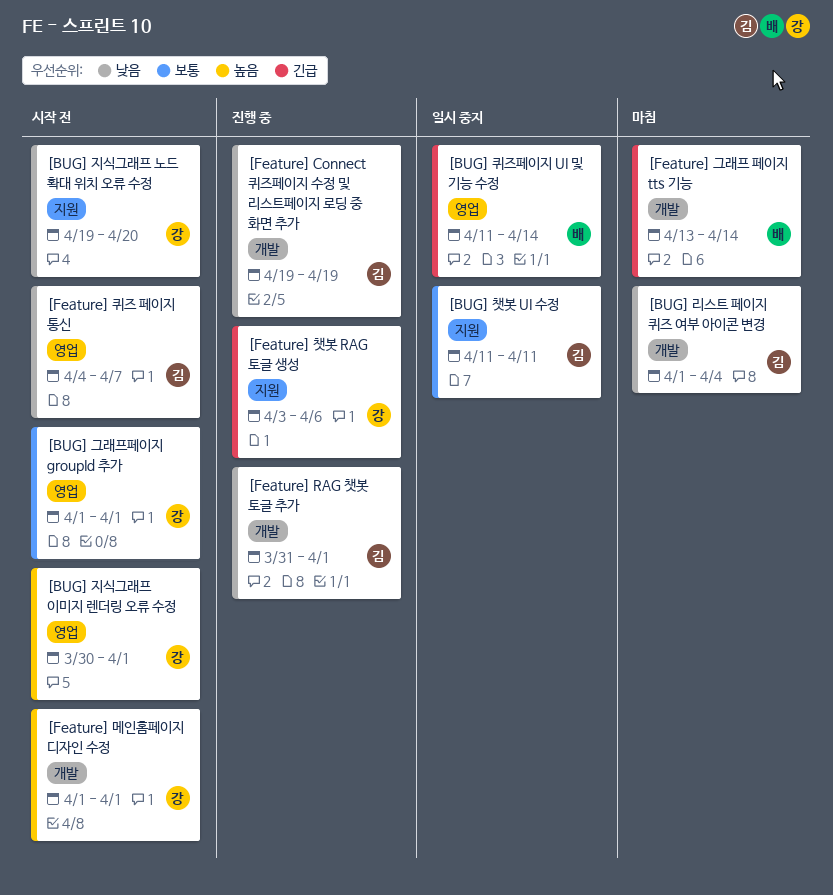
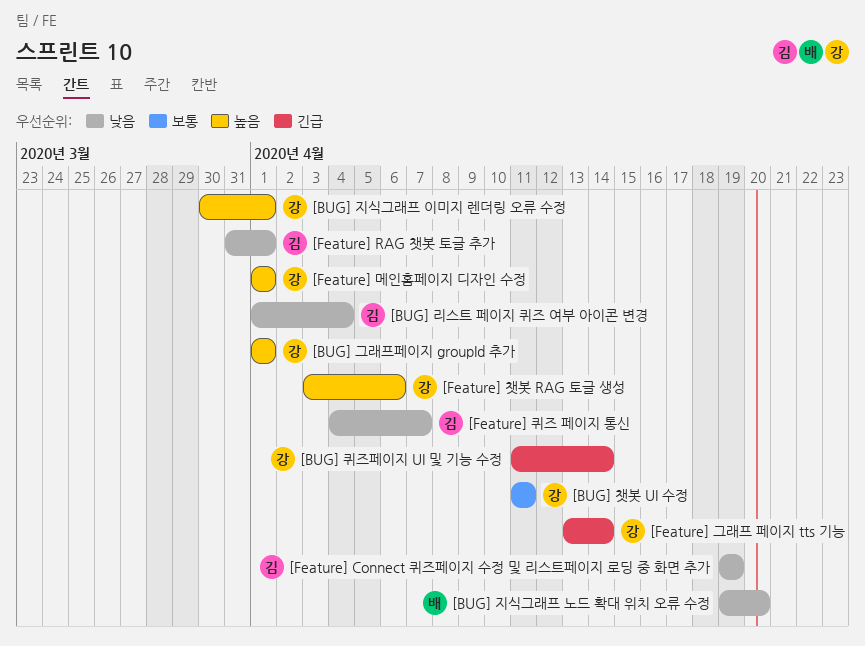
[BUG] 그래프페이지 groupId 추가, priority: 보통 -> 높음
[BUG] 지식그래프 노드 확대 위치 오류 수정, owner: 강 -> 배
[BUG] 챗봇 UI 수정, owner: 김 -> 강
[BUG] 퀴즈페이지 UI 및 기능 수정, owner: 배 -> 강
[Feature] 그래프 페이지 tts 기능, owner: 배 -> 강
[Feature] 챗봇 RAG 토글 생성, priority: 긴급 -> 높음

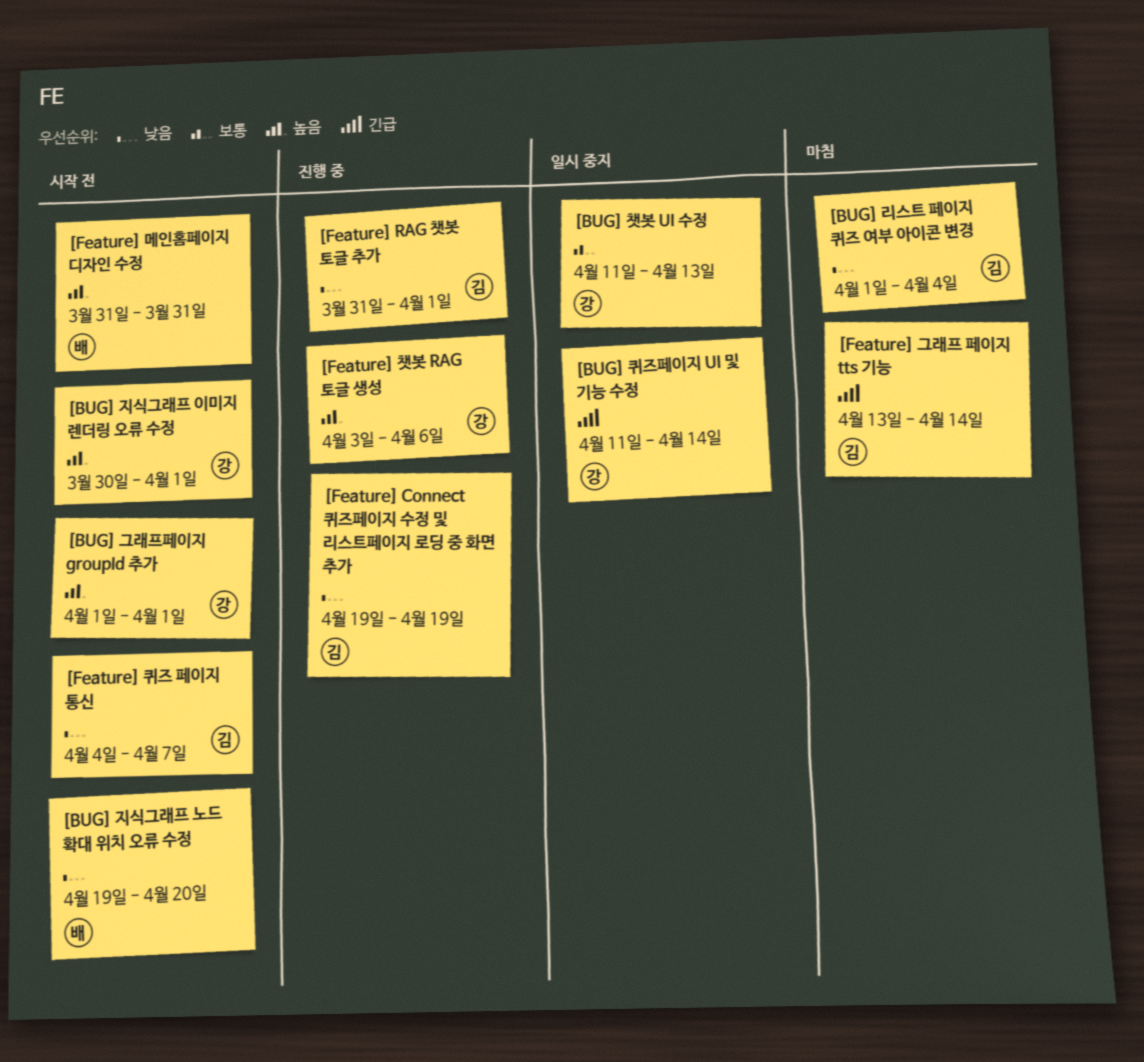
[BUG] 챗봇 UI 수정, due: Apr 11 -> Apr 13
[Feature] 그래프 페이지 tts 기능, owner: 강 -> 김
[Feature] 메인홈페이지 디자인 수정, owner: 강 -> 배
[Feature] 메인홈페이지 디자인 수정, start: Apr 1 -> Mar 31
[Feature] 메인홈페이지 디자인 수정, due: Apr 1 -> Mar 31

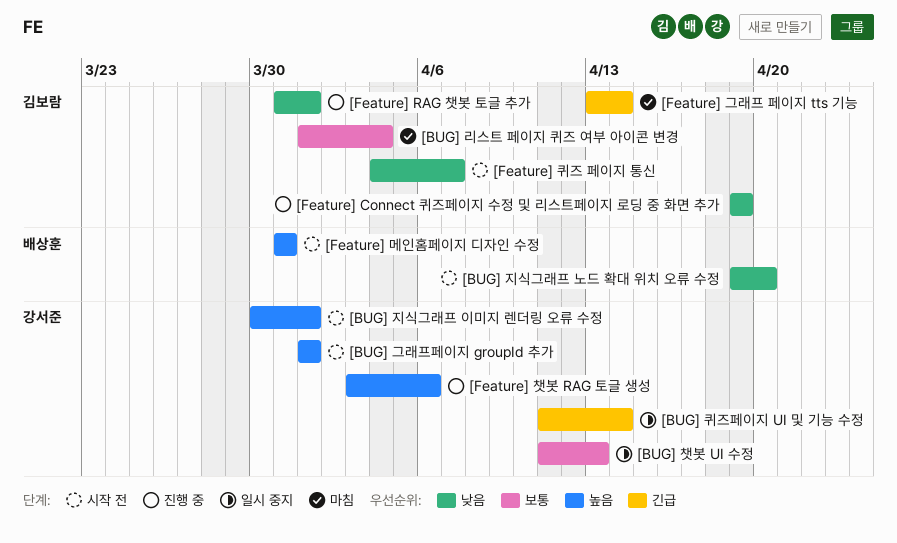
[BUG] 리스트 페이지 퀴즈 여부 아이콘 변경, priority: 낮음 -> 보통

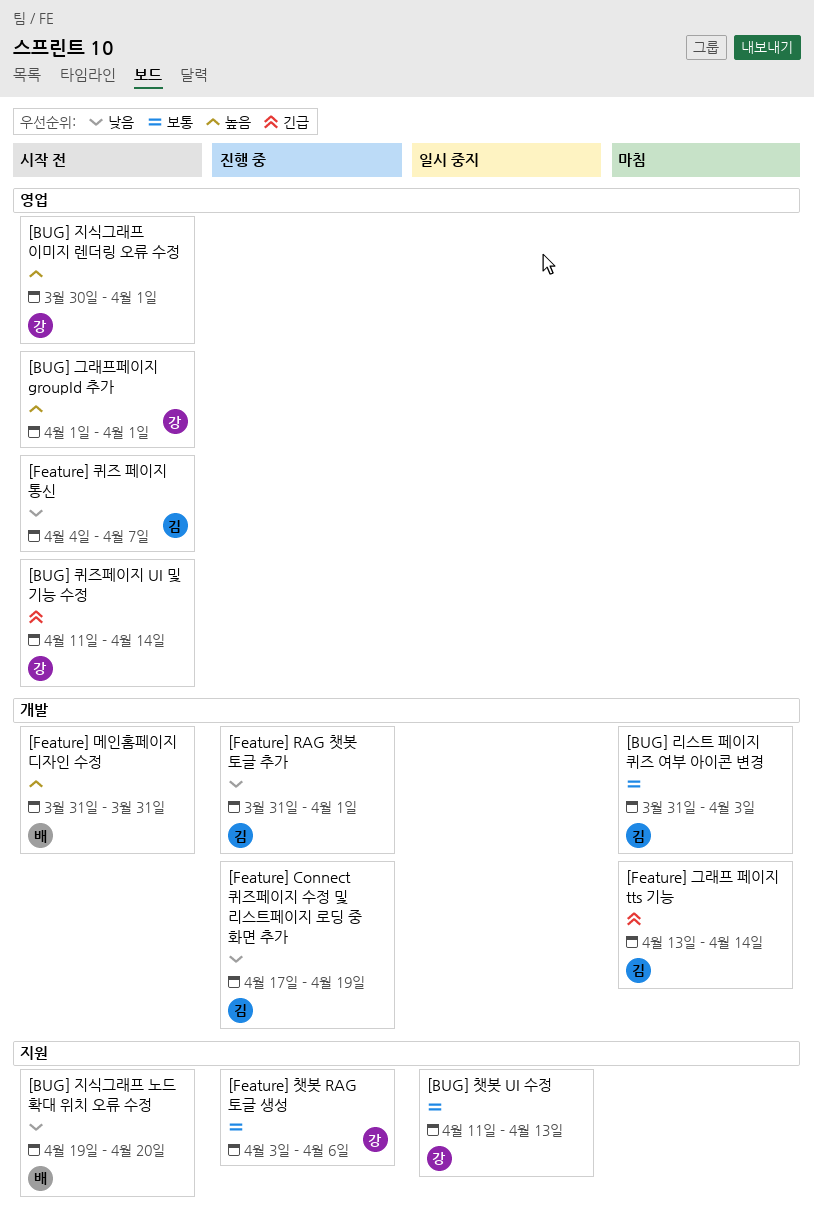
[BUG] 리스트 페이지 퀴즈 여부 아이콘 변경, start: Apr 1 -> Mar 31
[BUG] 리스트 페이지 퀴즈 여부 아이콘 변경, due: Apr 4 -> Apr 3
[BUG] 퀴즈페이지 UI 및 기능 수정, status: 일시 중지 -> 시작 전
[Feature] Connect 퀴즈페이지 수정 및 리스트페이지 로딩 중 화면 추가, start: Apr 19 -> Apr 17
[Feature] 챗봇 RAG 토글 생성, priority: 높음 -> 보통

